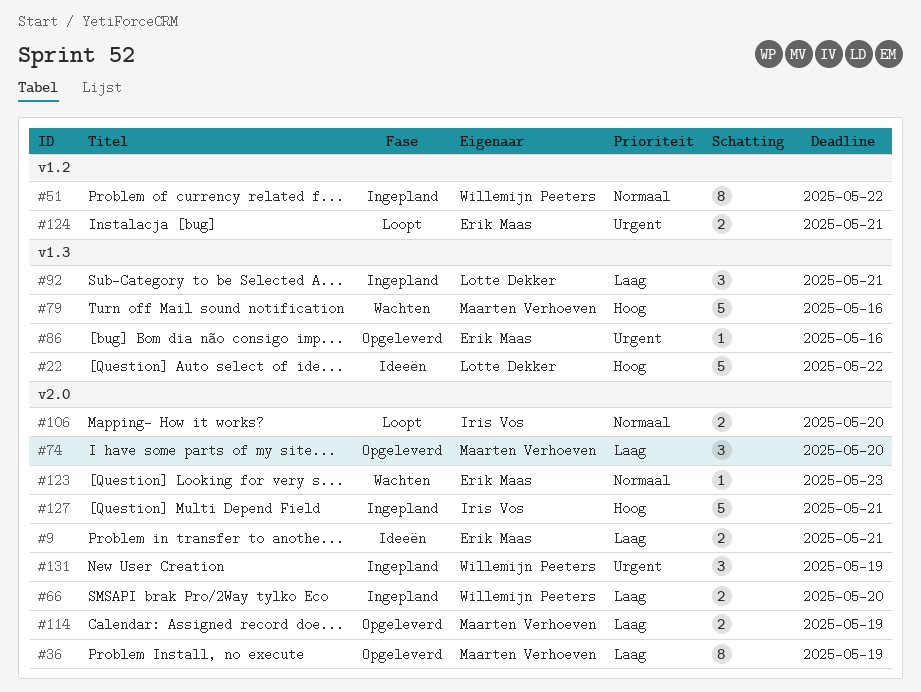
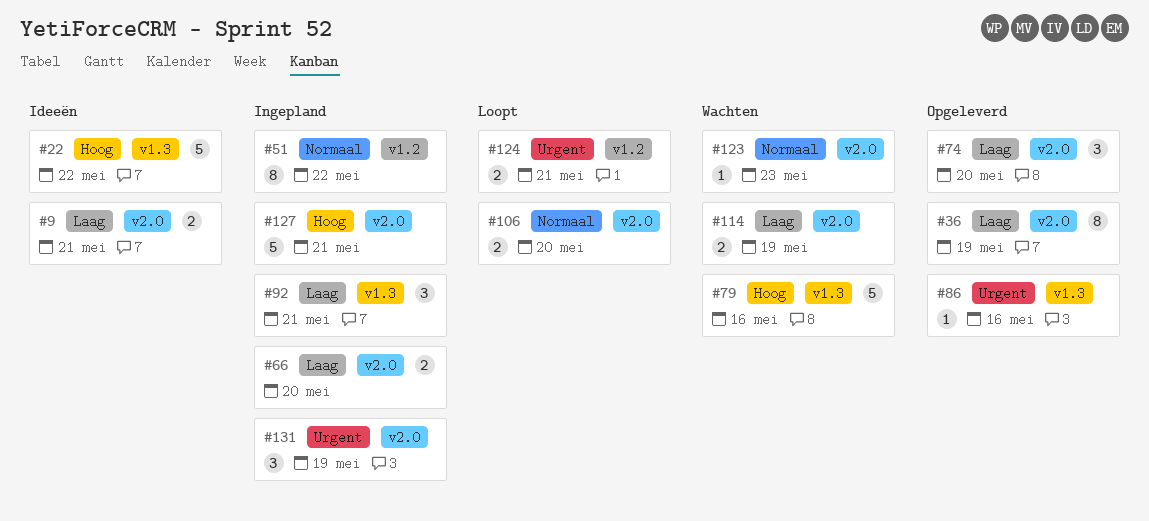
#114, status: Opgeleverd -> Wachten

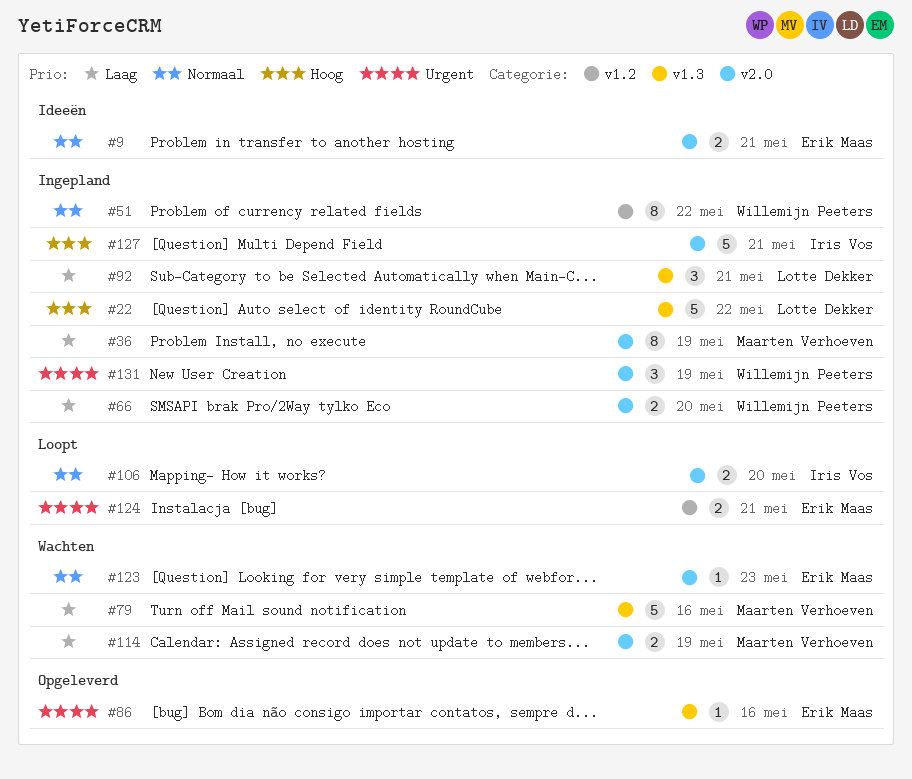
#9, priority: Laag -> Normaal
#22, status: Ideeën -> Ingepland
#36, status: Opgeleverd -> Ingepland
#74: present -> none
#79, priority: Hoog -> Laag

